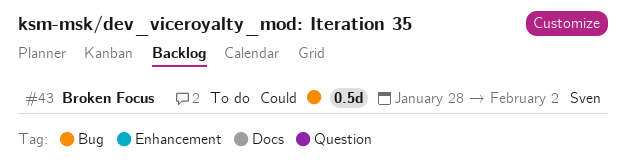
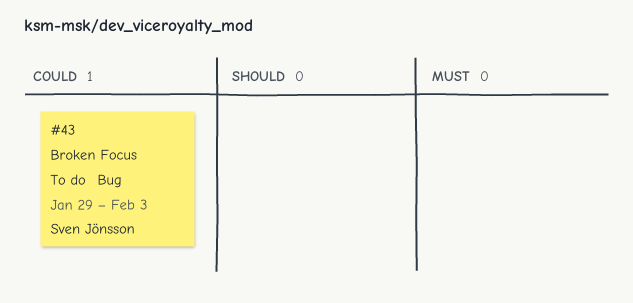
#43, start: Jan 28 -> Jan 29
#43, due: Feb 2 -> Feb 3

